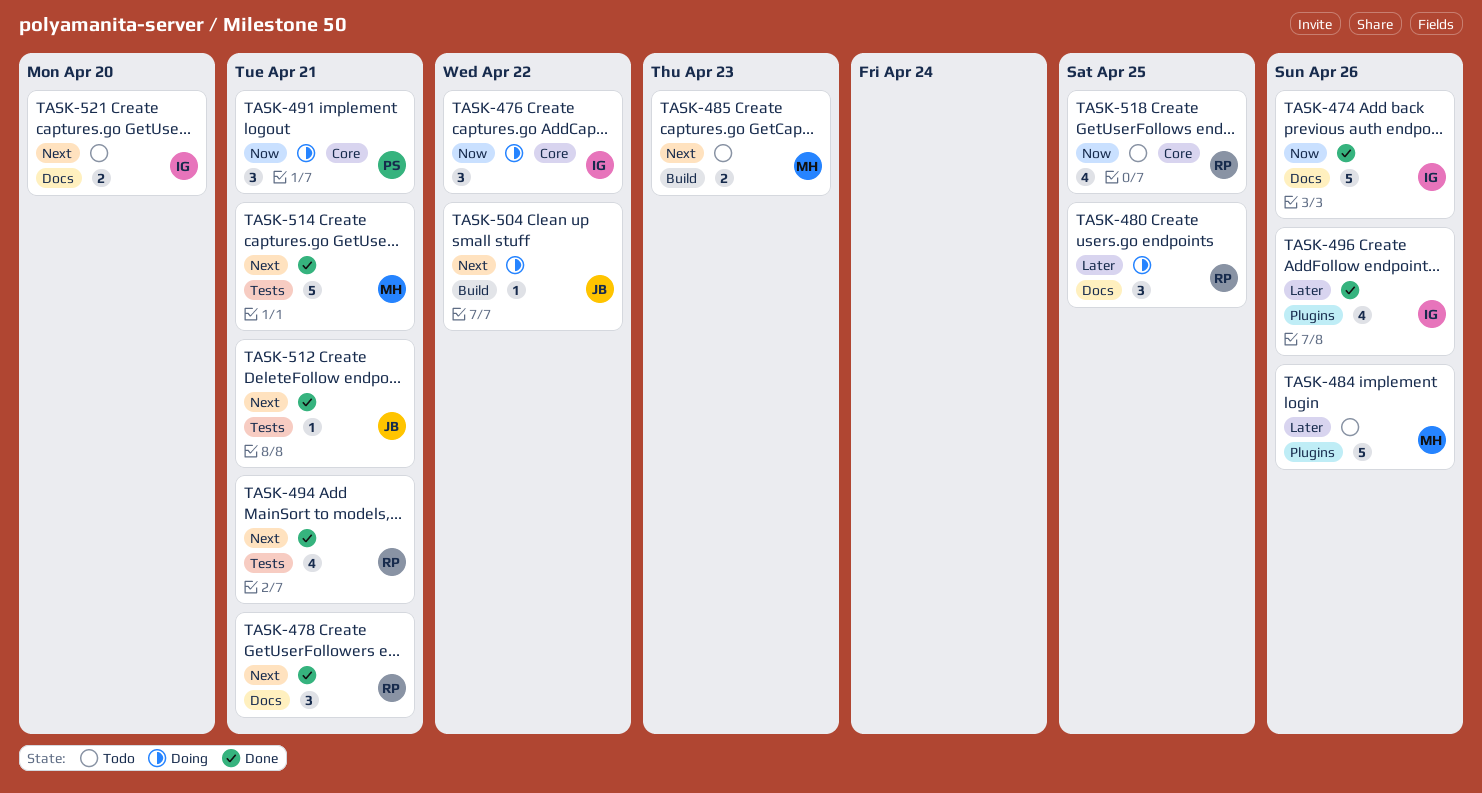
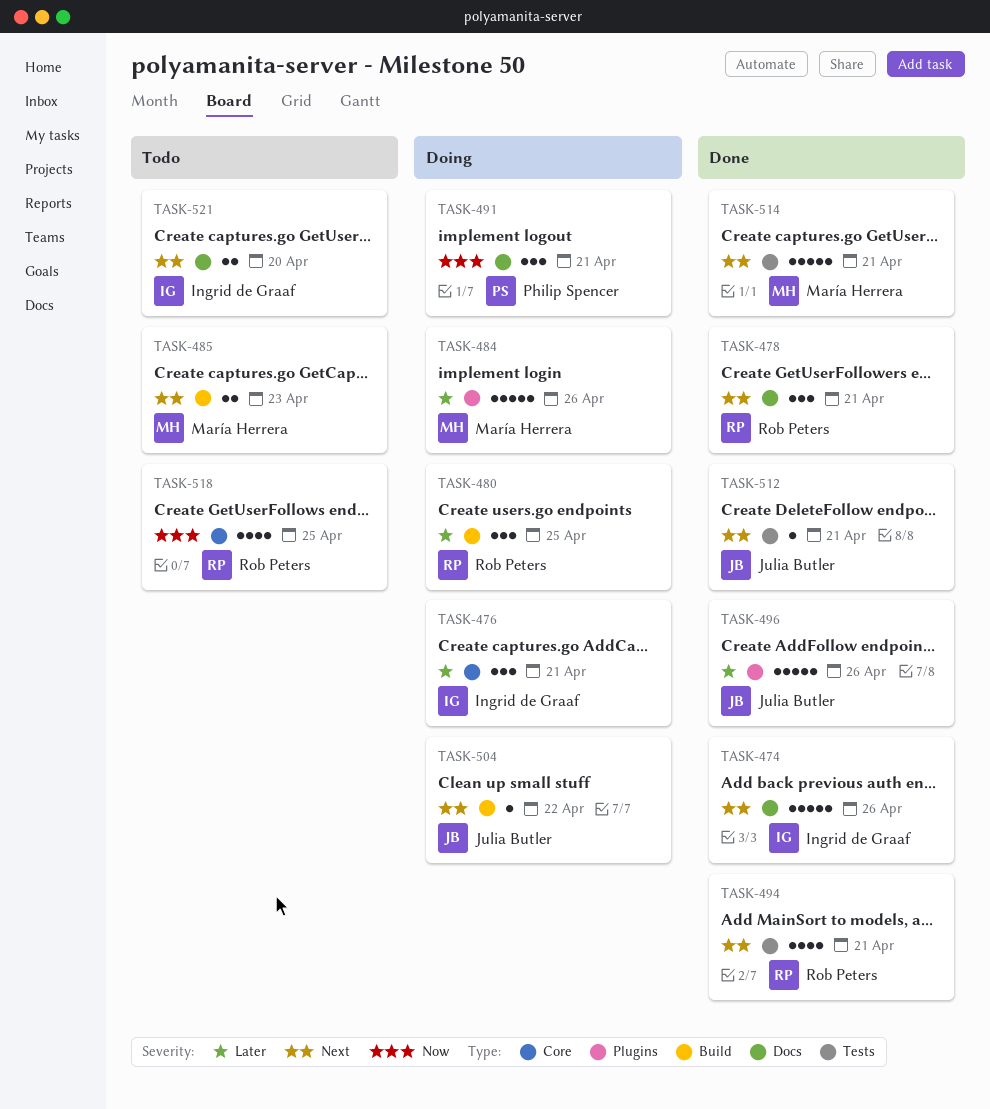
TASK-474, priority: Now -> Next
TASK-476, priority: Now -> Later
TASK-476, due: Apr 22 -> Apr 21
TASK-480, label: Docs -> Build
TASK-484, status: Todo -> Doing
TASK-491, label: Core -> Docs
TASK-496, owner: Ingrid de Graaf -> Julia Butler
TASK-496, estimate: 4 -> 5

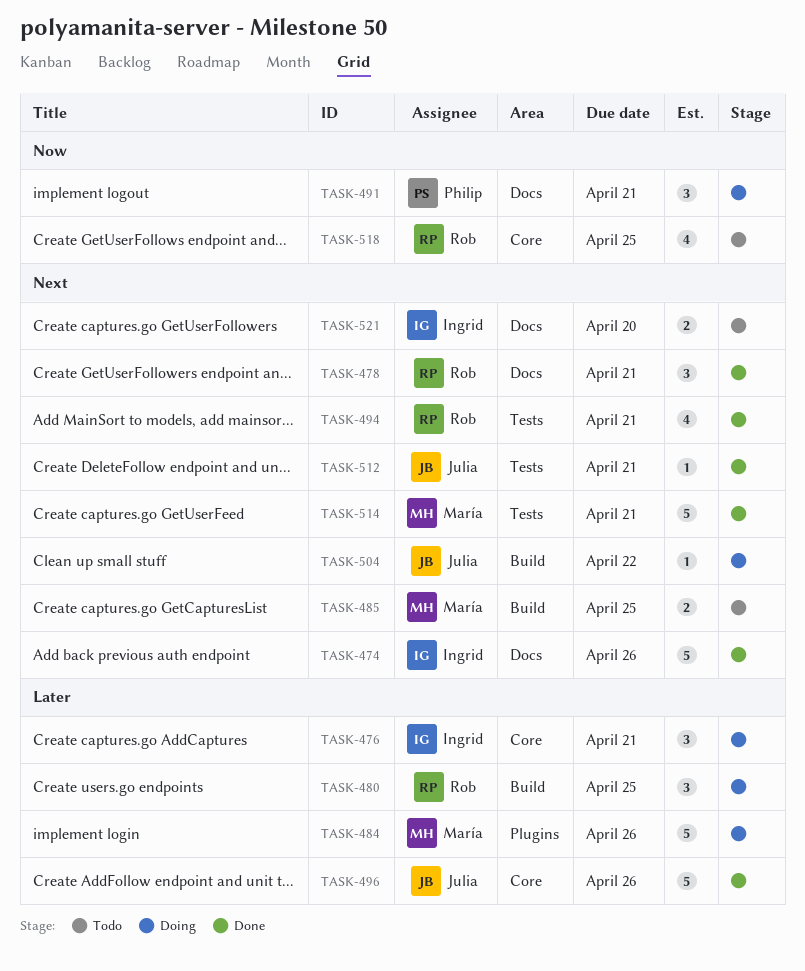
TASK-485, due: Apr 23 -> Apr 25
TASK-496, label: Plugins -> Core

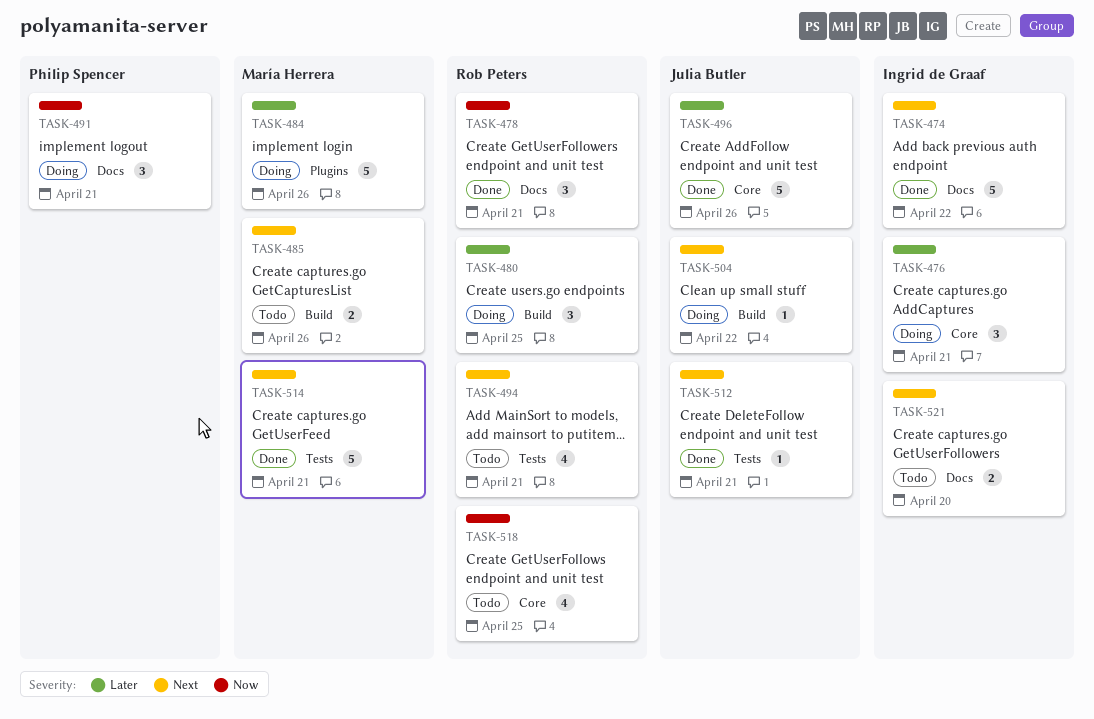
TASK-474, due: Apr 26 -> Apr 22
TASK-478, priority: Next -> Now
TASK-485, due: Apr 25 -> Apr 26
TASK-494, status: Done -> Todo

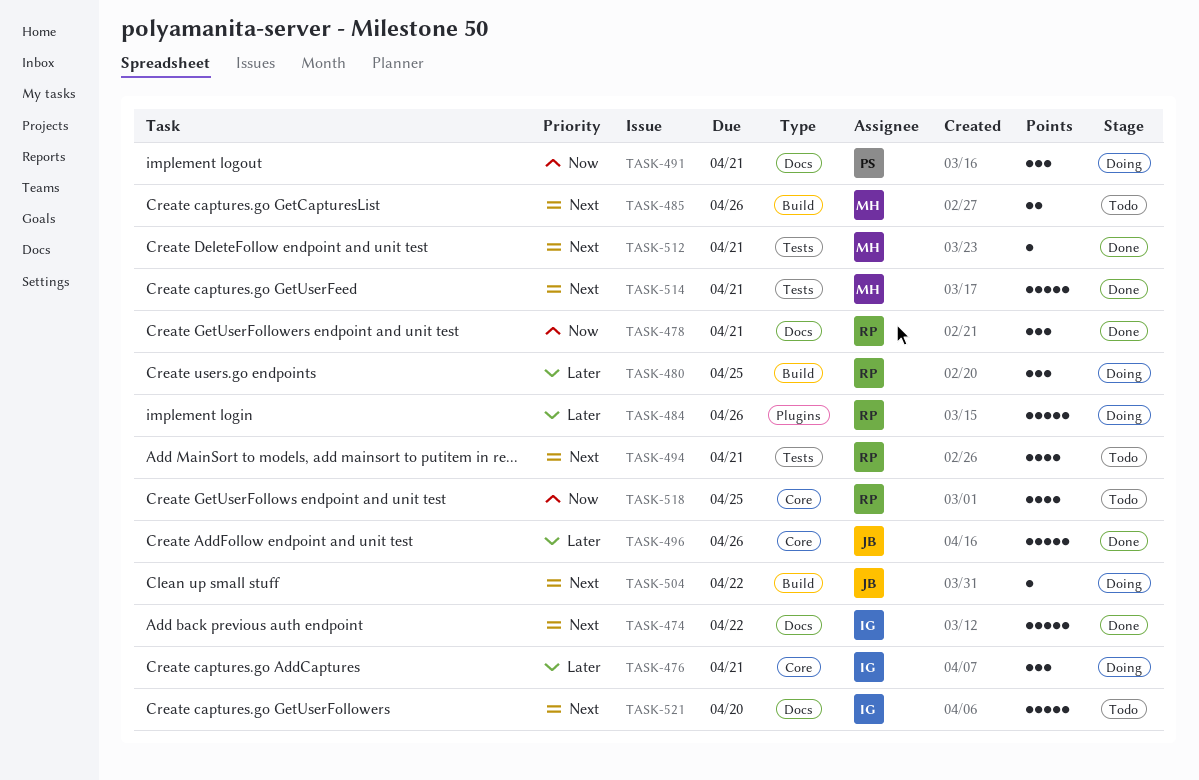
TASK-484, owner: María Herrera -> Rob Peters
TASK-512, owner: Julia Butler -> María Herrera
TASK-521, estimate: 2 -> 5

